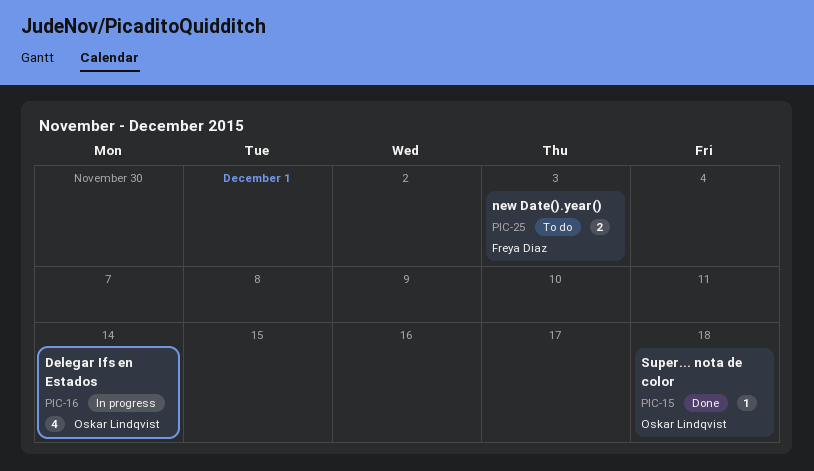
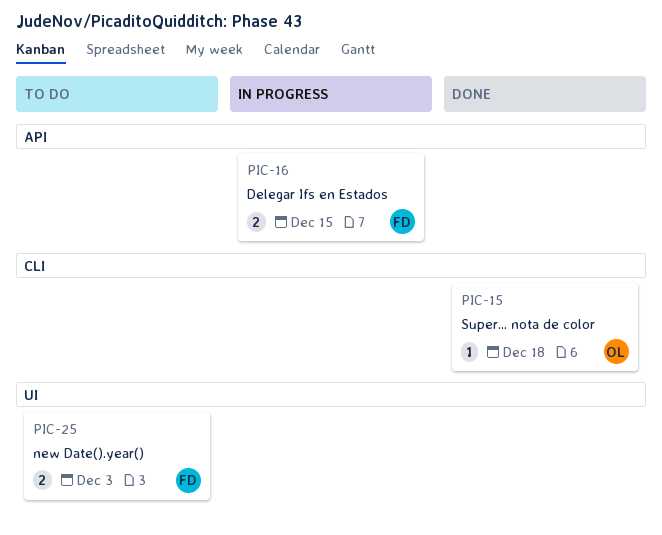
PIC-16, owner: Oskar Lindqvist -> Freya Diaz
PIC-16, estimate: 4 -> 2
PIC-16, due: Dec 14 -> Dec 15

